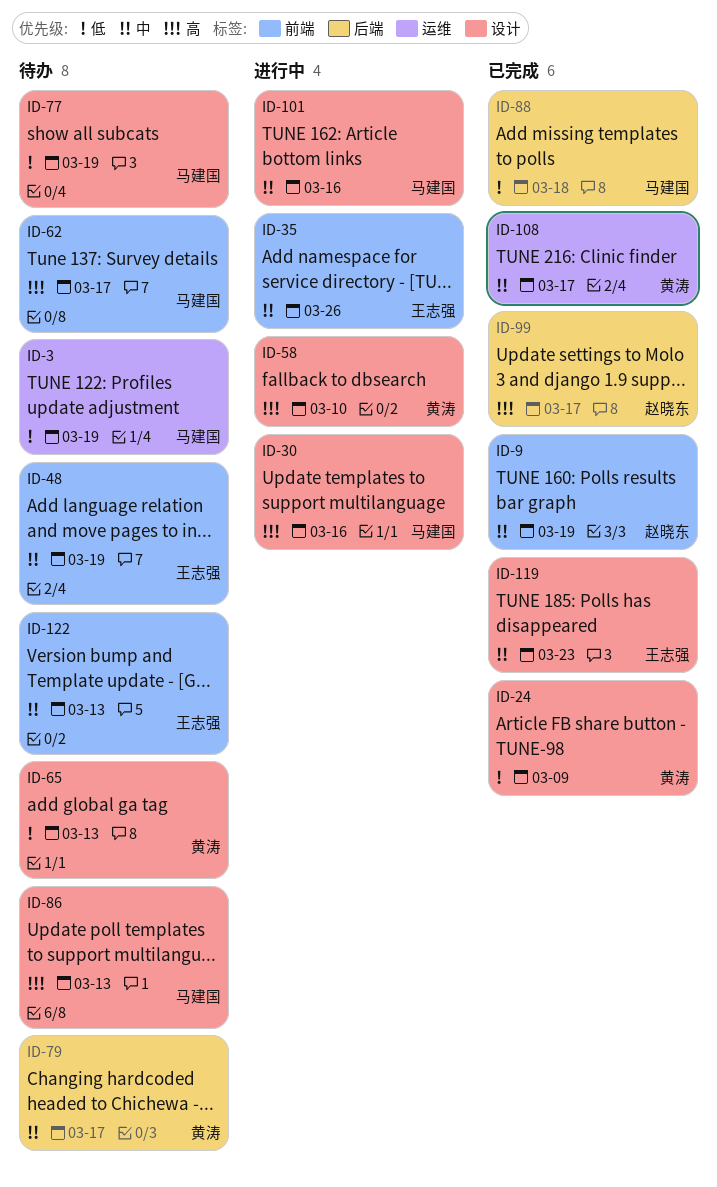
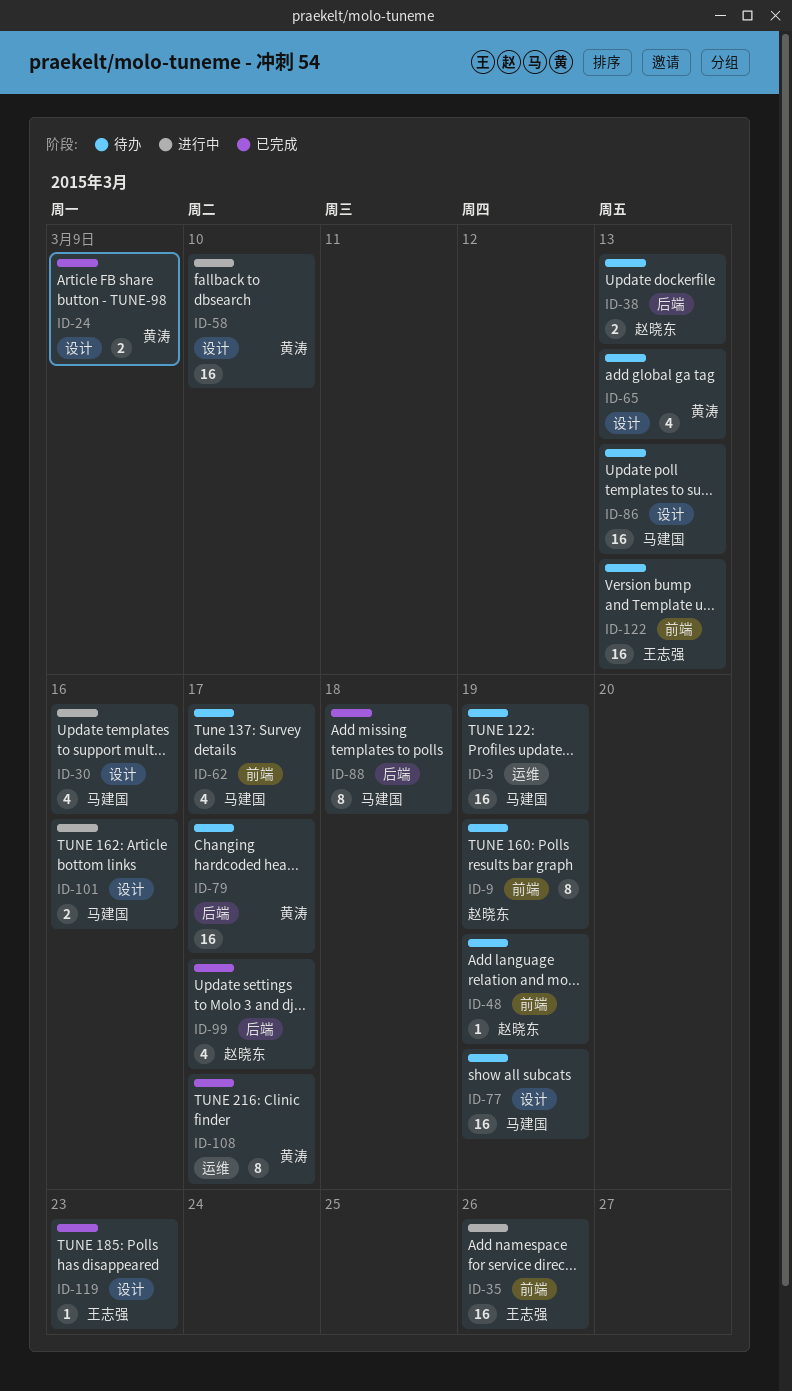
ID-9, status: 已完成 -> 待办
ID-38: none -> present
ID-48, owner: 王志强 -> 赵晓东

